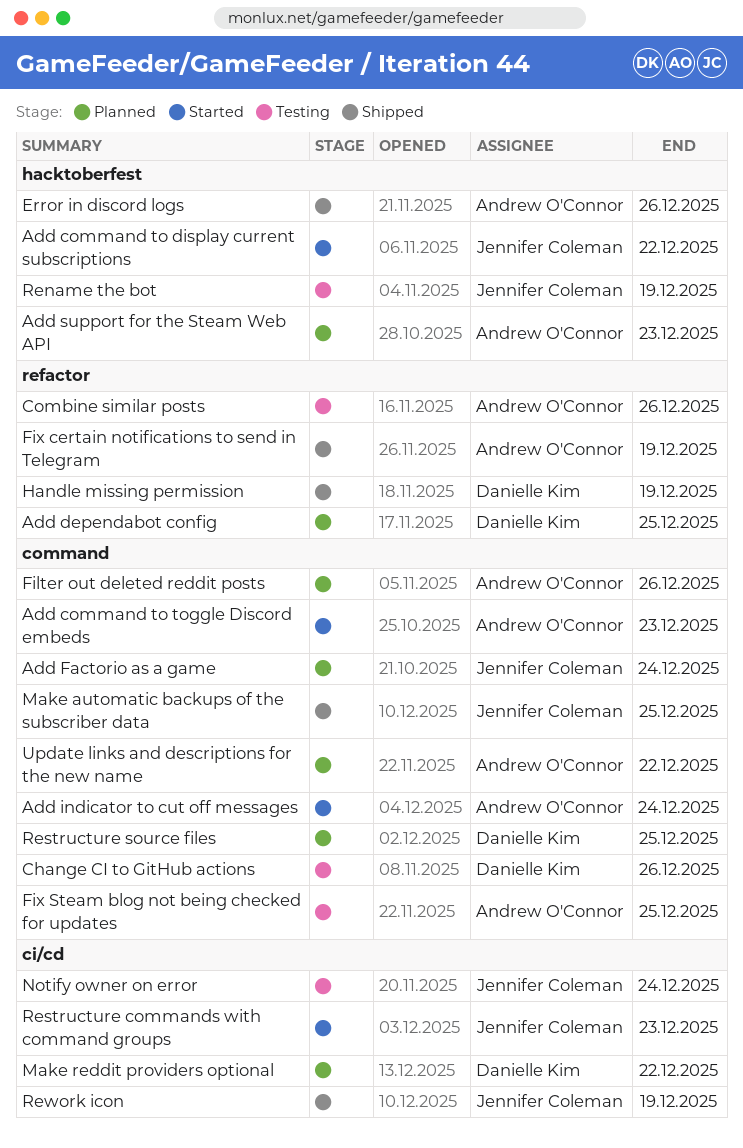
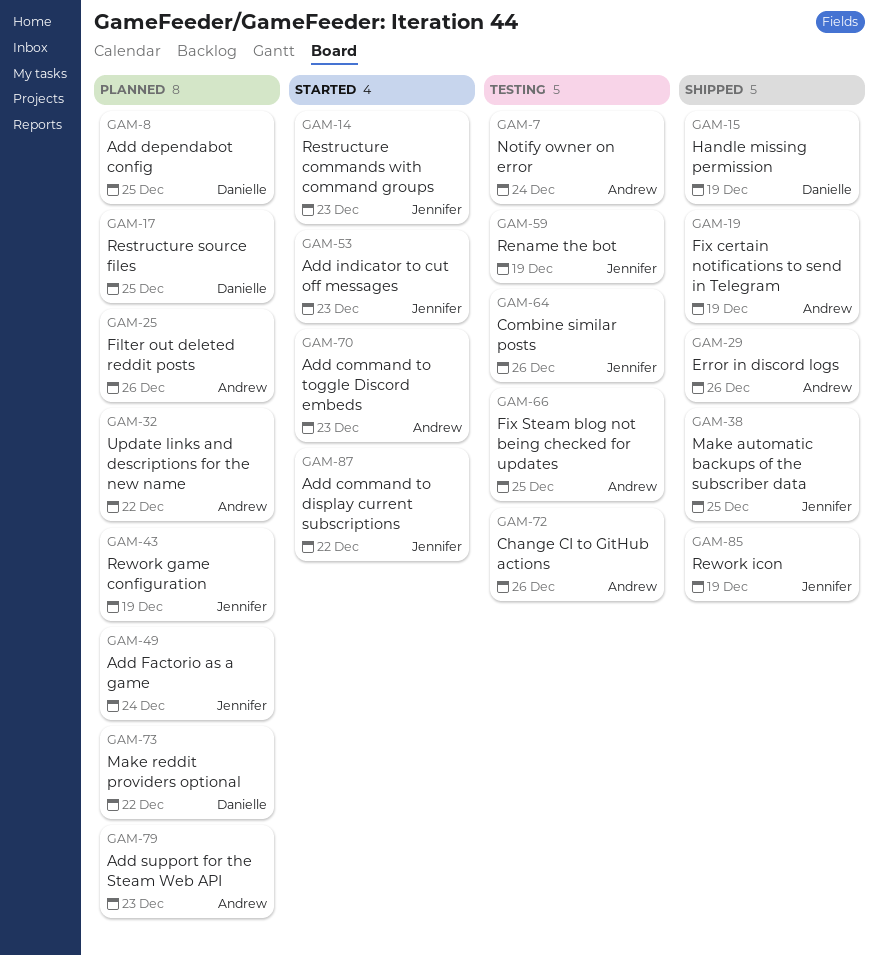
Add indicator to cut off messages, owner: Andrew O'Connor -> Jennifer Coleman
Add indicator to cut off messages, due: Dec 24 -> Dec 23
Change CI to GitHub actions, owner: Danielle Kim -> Andrew O'Connor
Combine similar posts, owner: Andrew O'Connor -> Jennifer Coleman
Notify owner on error, owner: Jennifer Coleman -> Andrew O'Connor
Rework game configuration: none -> present

